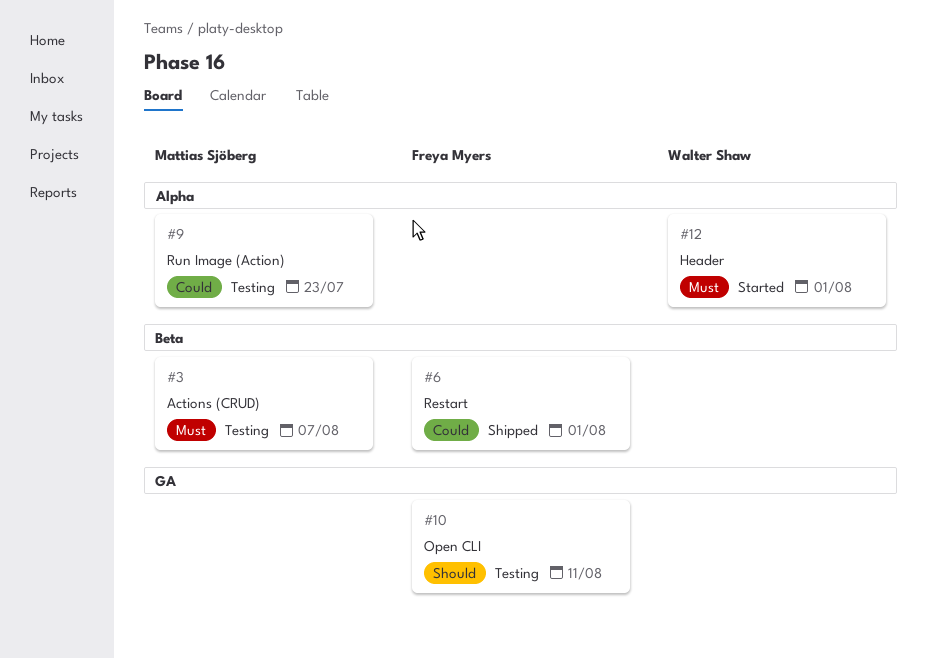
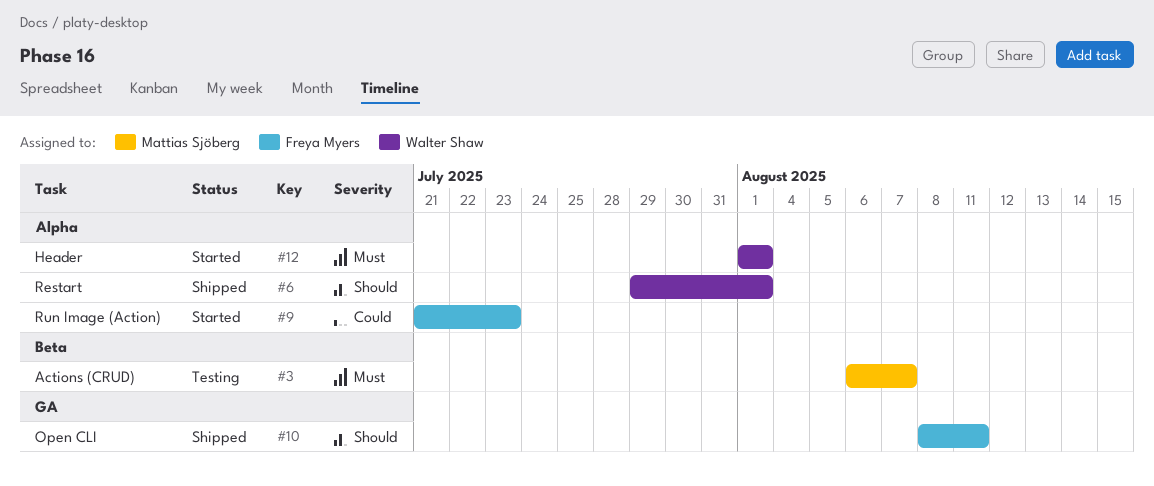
#6, owner: Freya Myers -> Walter Shaw
#6, priority: Could -> Should
#6, label: Beta -> Alpha
#9, status: Testing -> Started
#9, owner: Mattias Sjöberg -> Freya Myers
#10, status: Testing -> Shipped

